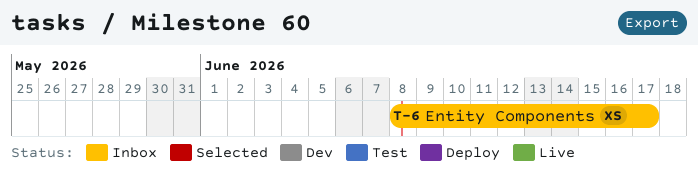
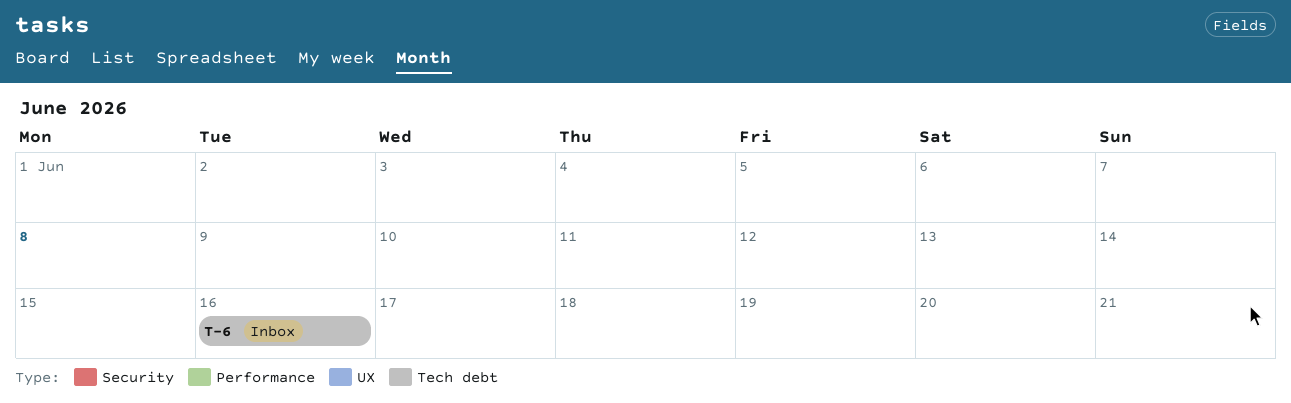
T-6, due: Jun 17 -> Jun 16

